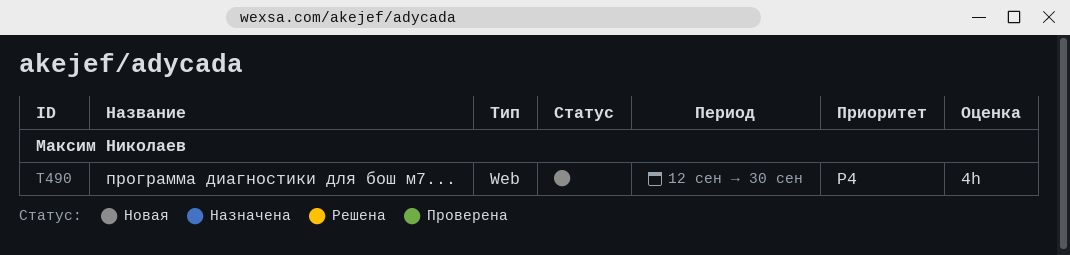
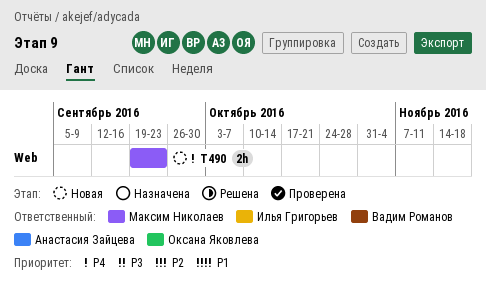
T490, estimate: 4h -> 2h
T490, start: Sep 12 -> Sep 19
T490, due: Sep 30 -> Sep 23

